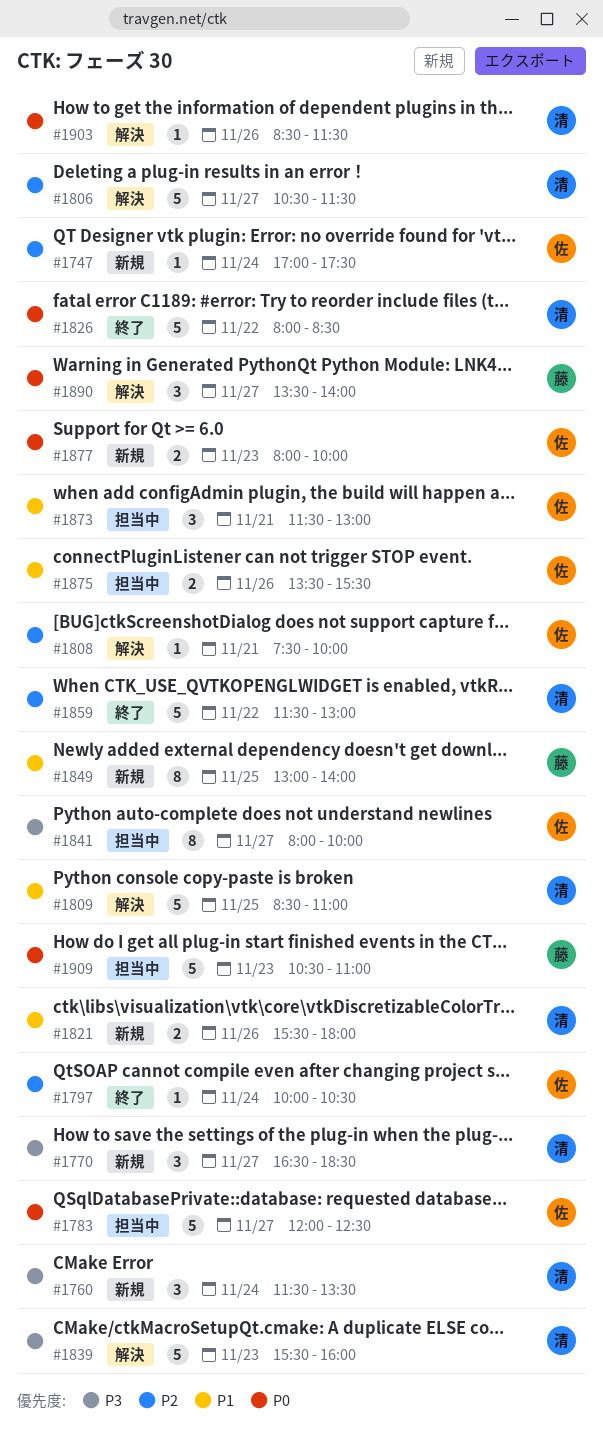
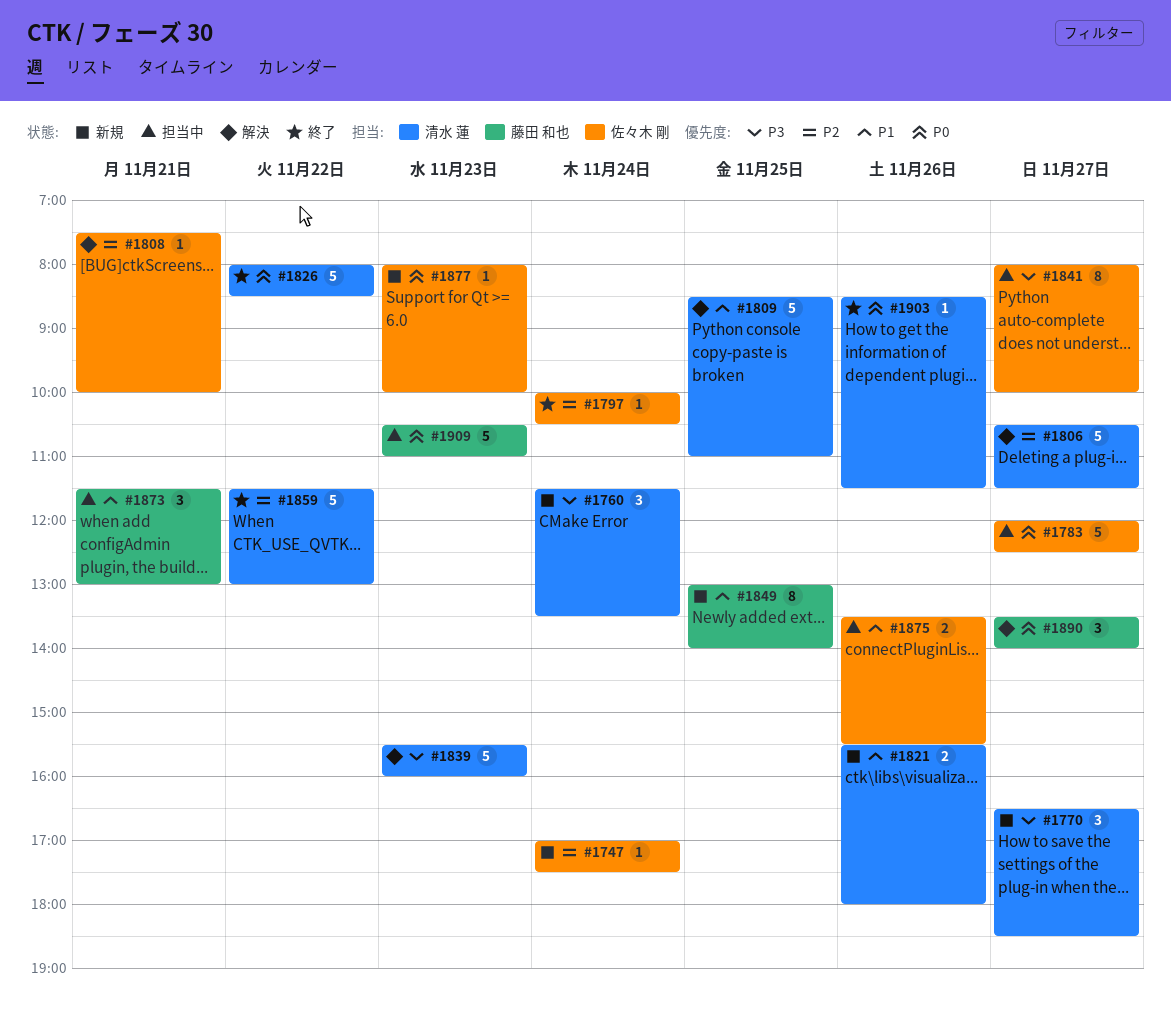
#1873, owner: 佐々木 剛 -> 藤田 和也
#1877, estimate: 2 -> 1
#1903, status: 解決 -> 終了

